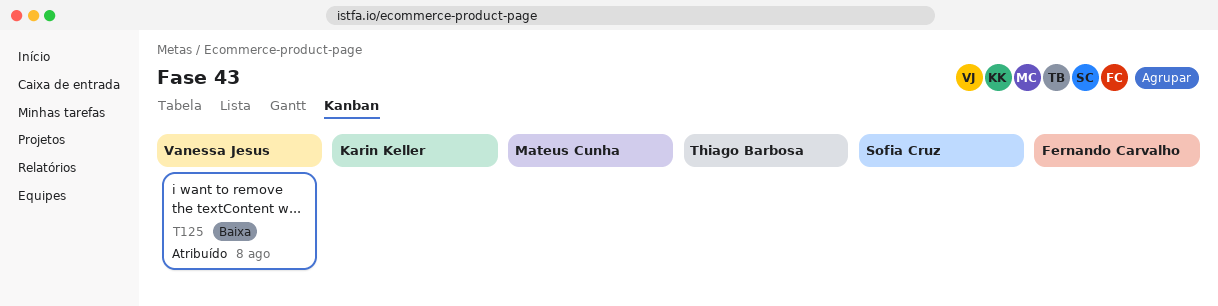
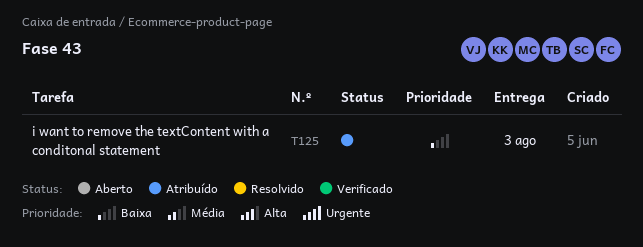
T125, due: Aug 8 -> Aug 3

